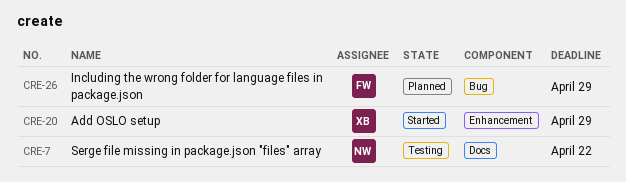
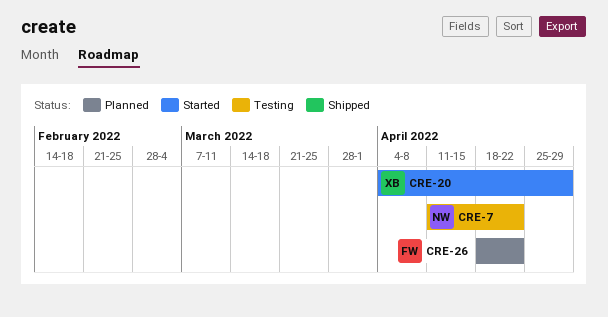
CRE-26, due: Apr 29 -> Apr 22

